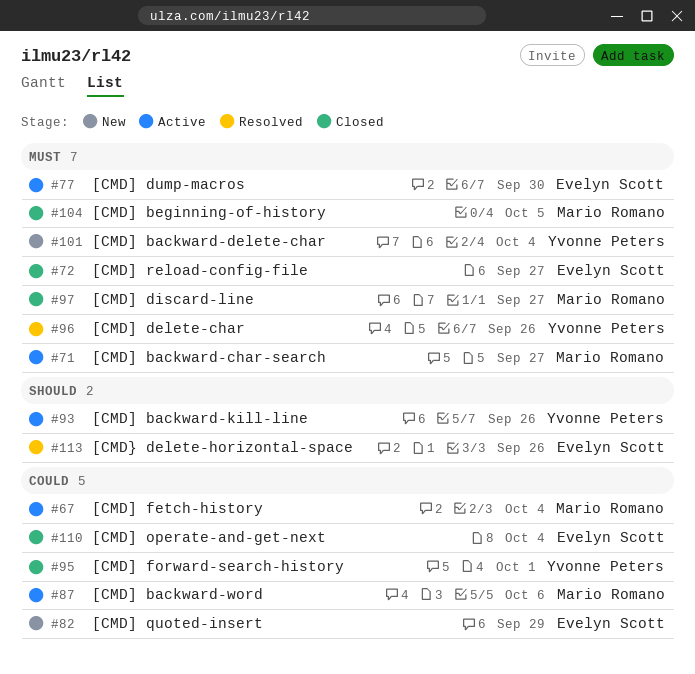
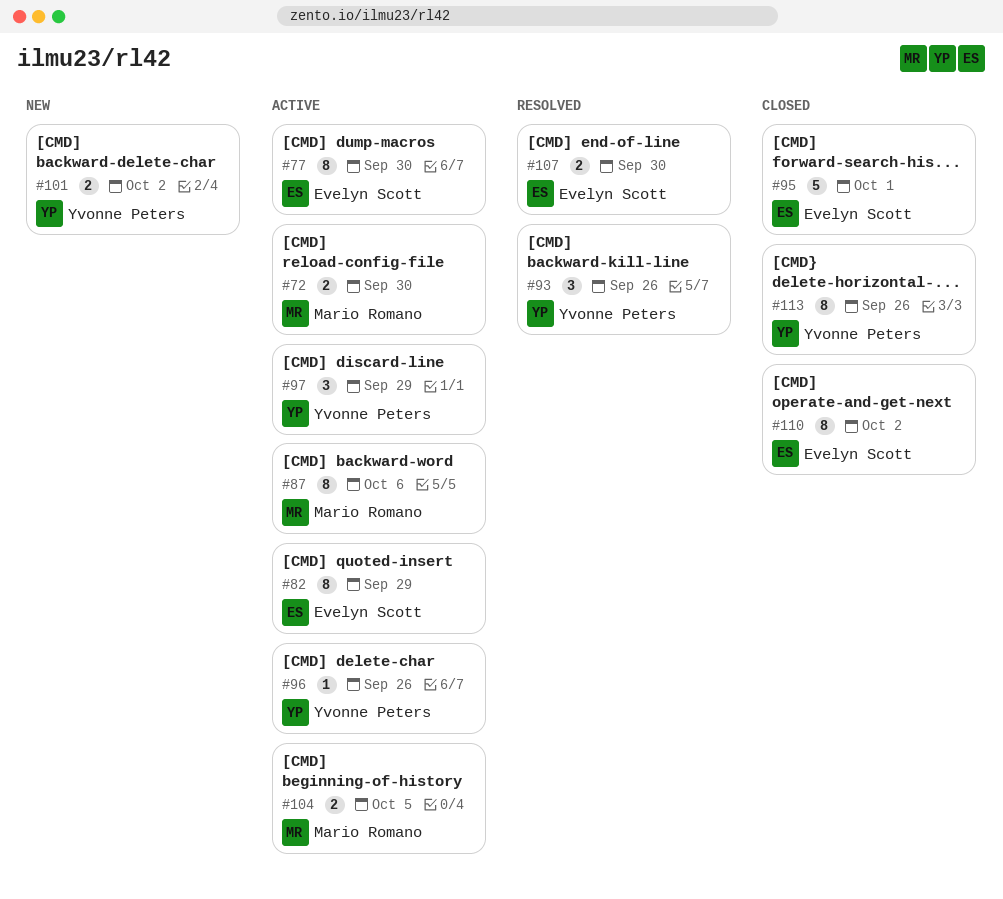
#67: present -> none
#71: present -> none
#72, status: Closed -> Active
#72, owner: Evelyn Scott -> Mario Romano
#72, due: Sep 27 -> Sep 30
#82, status: New -> Active
#93, status: Active -> Resolved
#95, owner: Yvonne Peters -> Evelyn Scott
#96, status: Resolved -> Active
#97, status: Closed -> Active
#97, owner: Mario Romano -> Yvonne Peters
#97, due: Sep 27 -> Sep 29
#101, due: Oct 4 -> Oct 2
#104, status: Closed -> Active
#107: none -> present
#110, due: Oct 4 -> Oct 2
#113, status: Resolved -> Closed
#113, owner: Evelyn Scott -> Yvonne Peters

